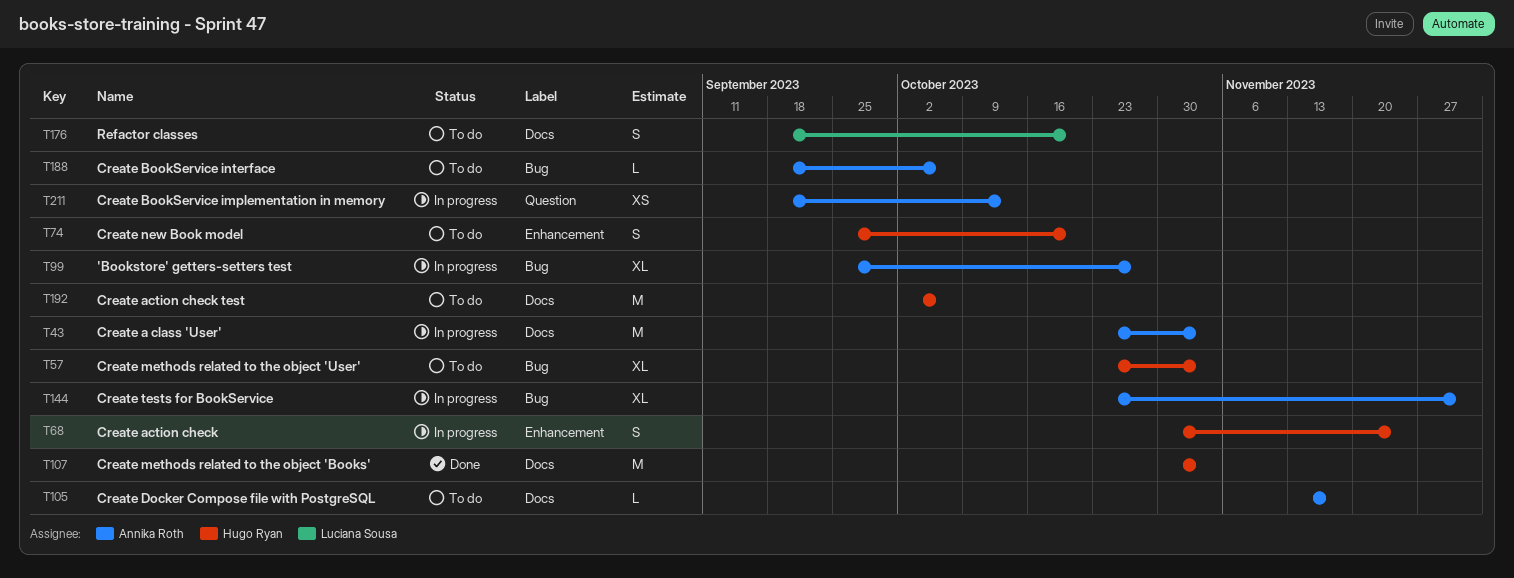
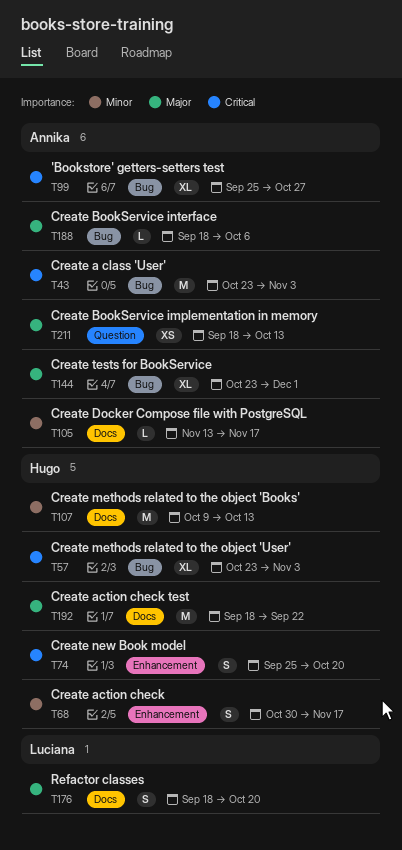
T43, label: Docs -> Bug
T68, due: Nov 24 -> Nov 17
T107, start: Oct 30 -> Oct 9
T107, due: Nov 3 -> Oct 13
T192, start: Oct 2 -> Sep 18
T192, due: Oct 6 -> Sep 22

